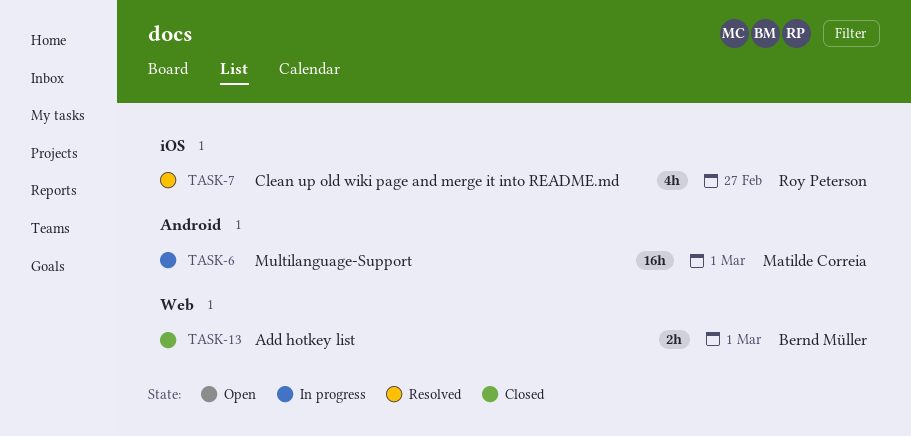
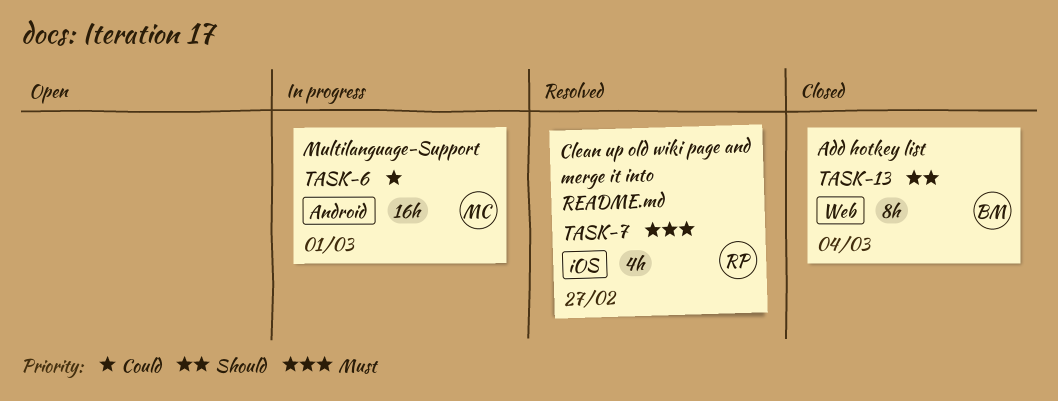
TASK-13, estimate: 2h -> 8h
TASK-13, due: Mar 1 -> Mar 4

